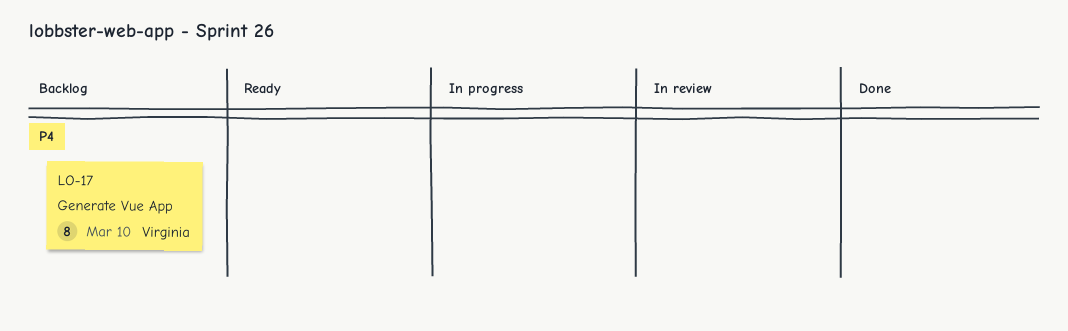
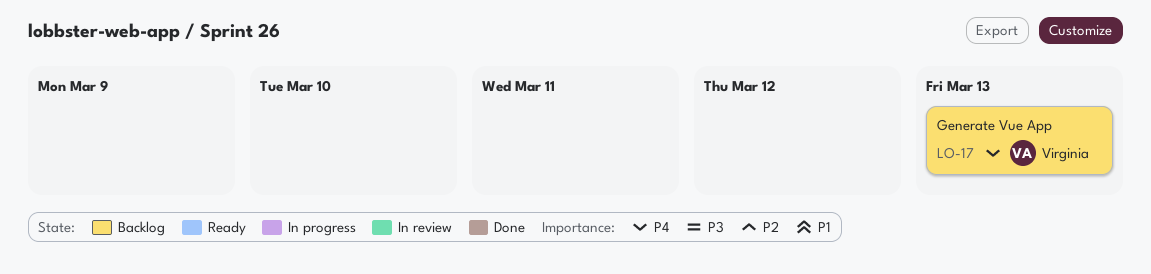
LO-17, due: Mar 10 -> Mar 13

